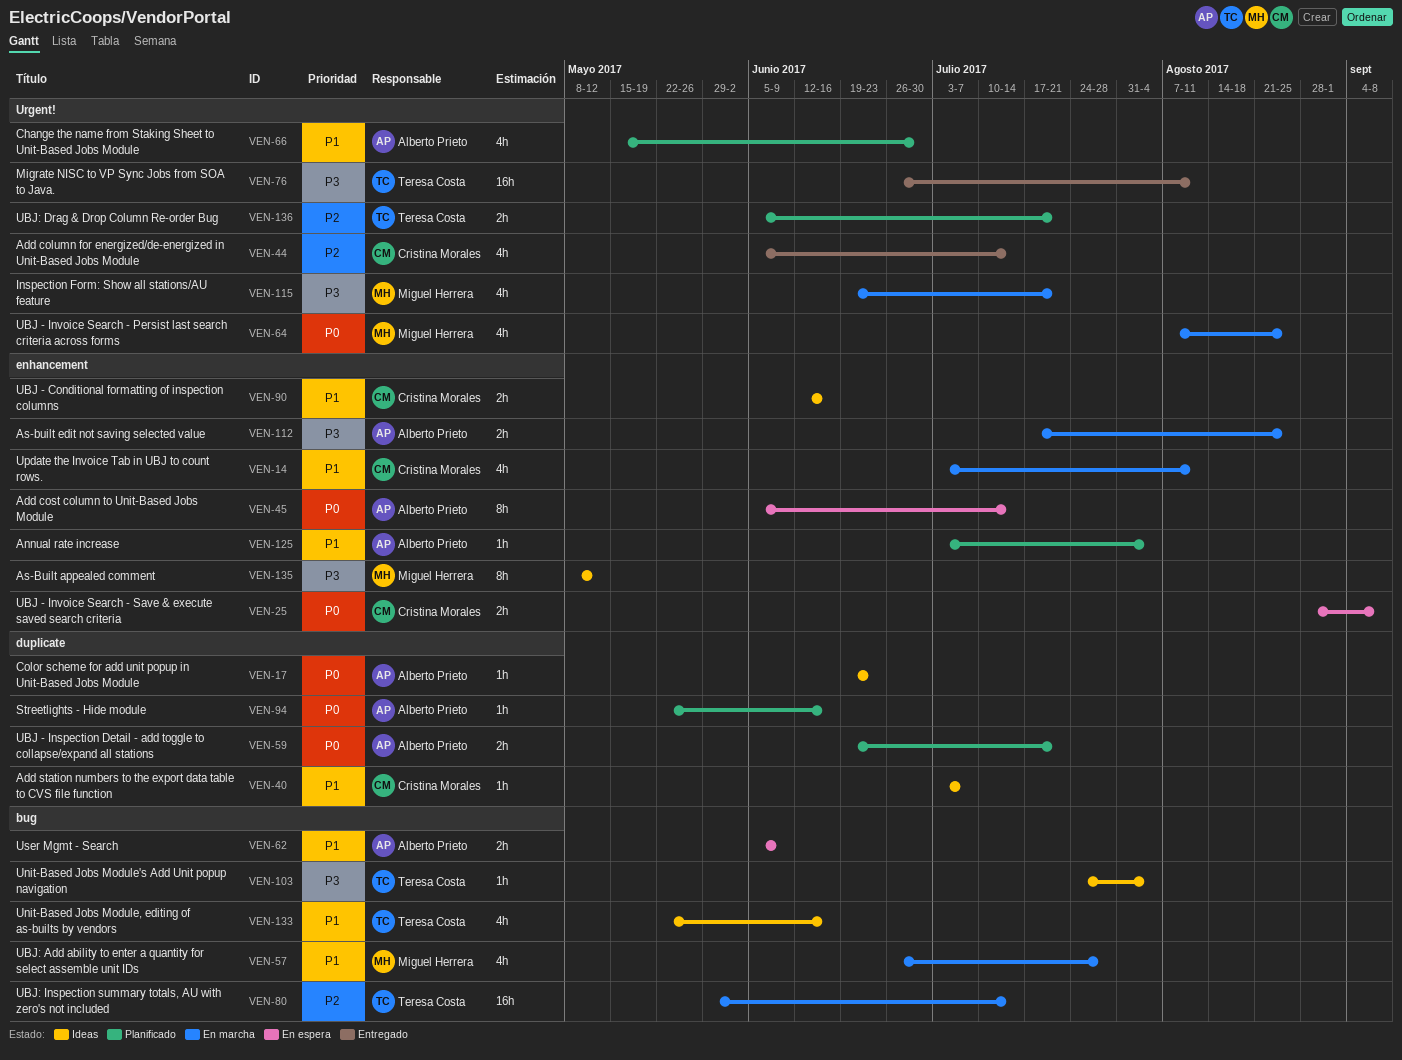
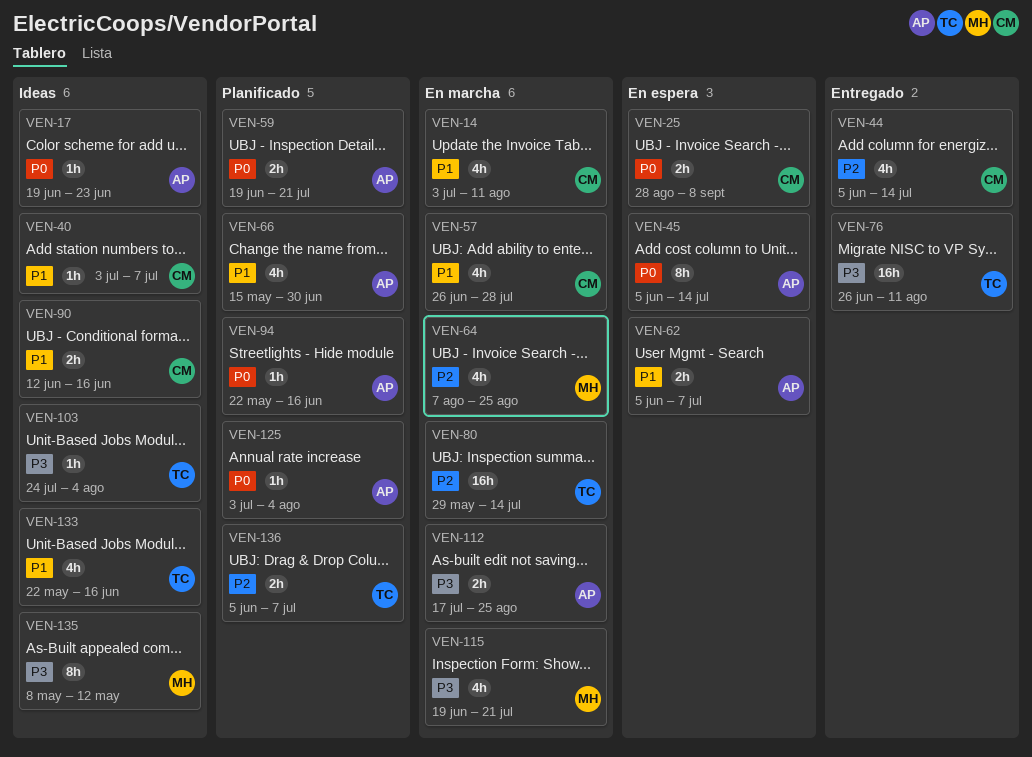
VEN-57, owner: Miguel Herrera -> Cristina Morales
VEN-62, due: Jun 9 -> Jul 7
VEN-64, priority: P0 -> P2
VEN-125, priority: P1 -> P0
VEN-136, due: Jul 21 -> Jul 7

